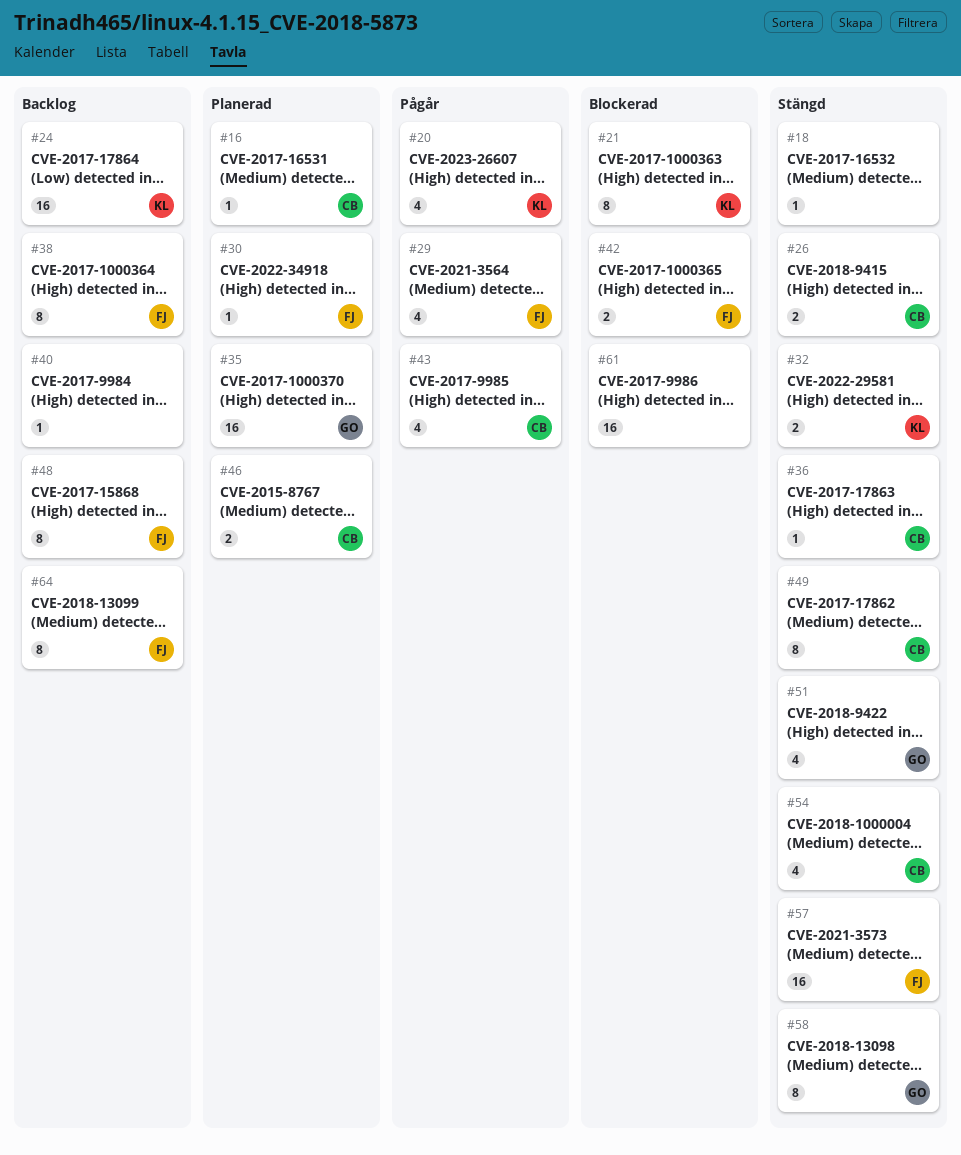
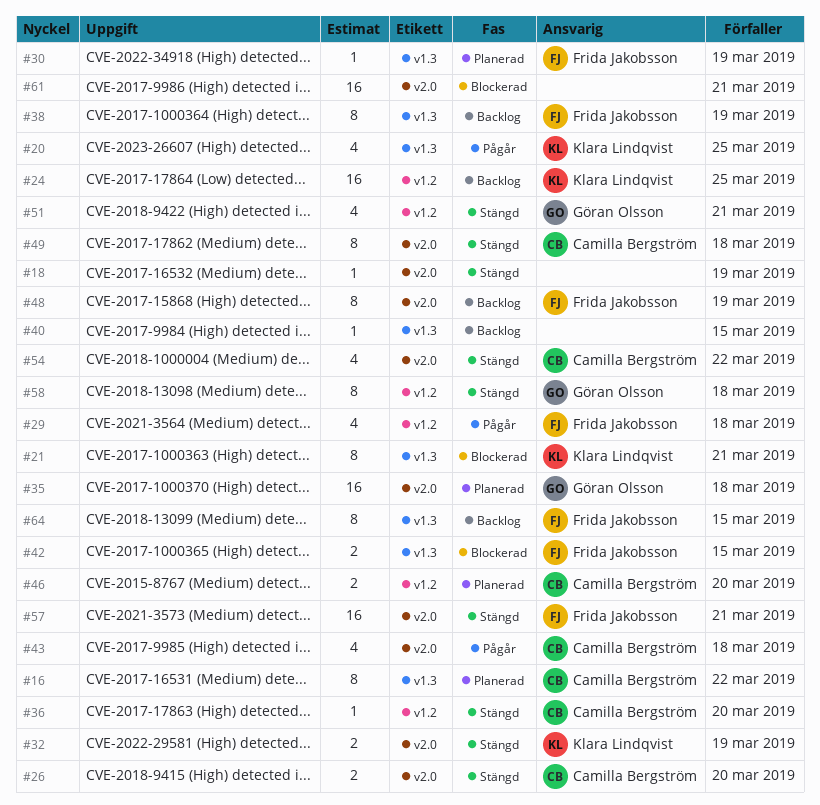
#16, estimate: 1 -> 8

